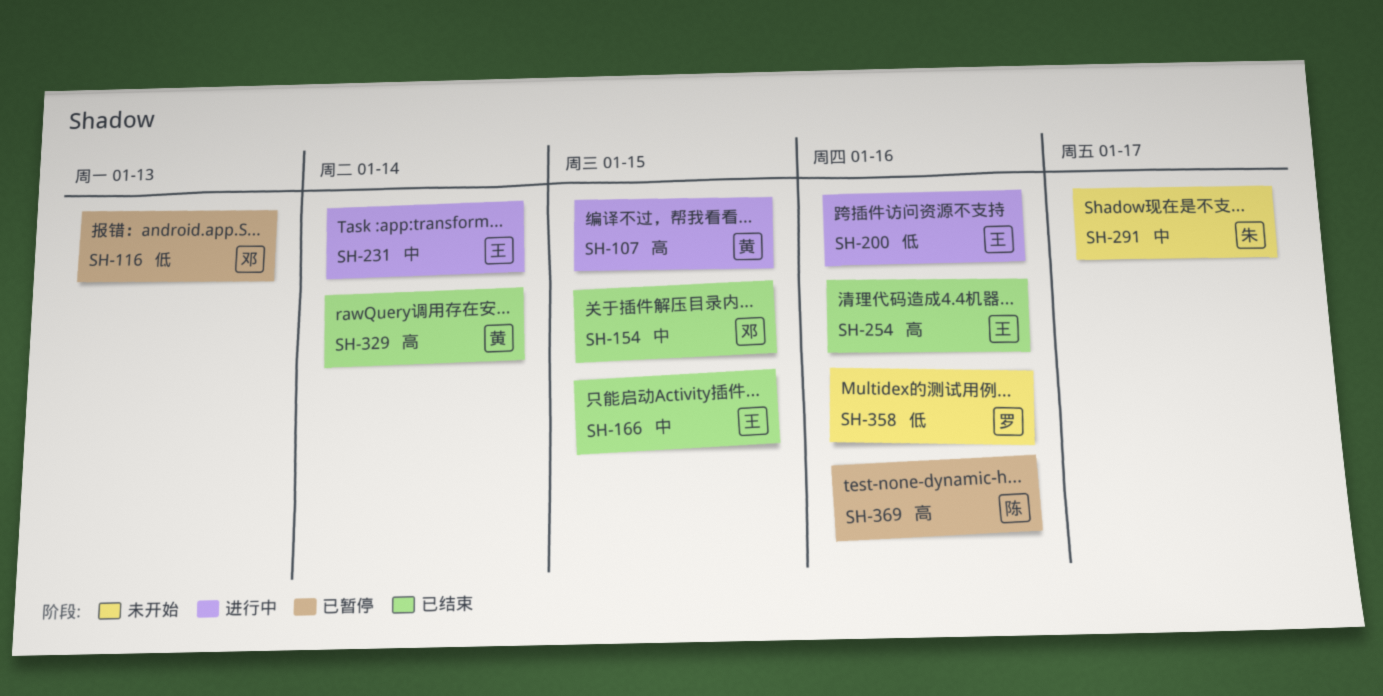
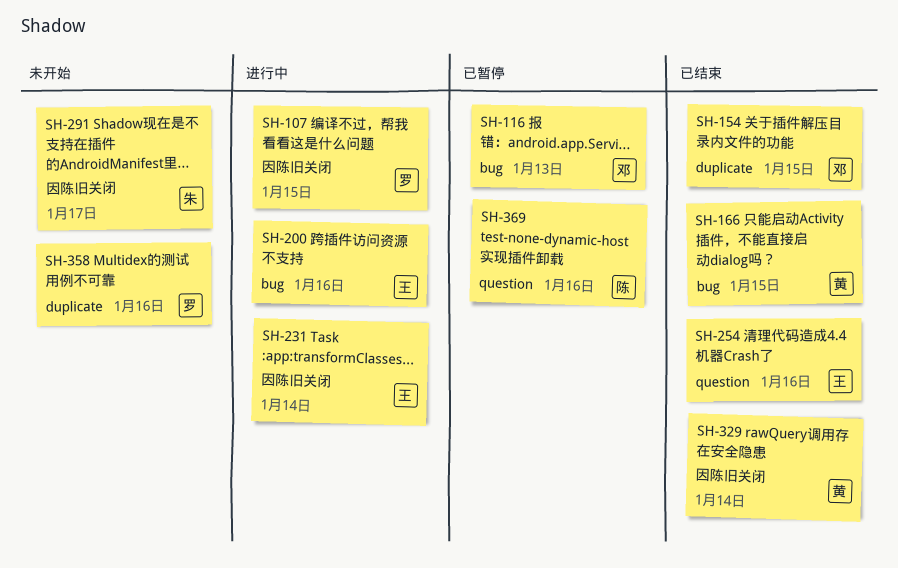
SH-107, owner: 黄 -> 罗
SH-166, owner: 王 -> 黄

